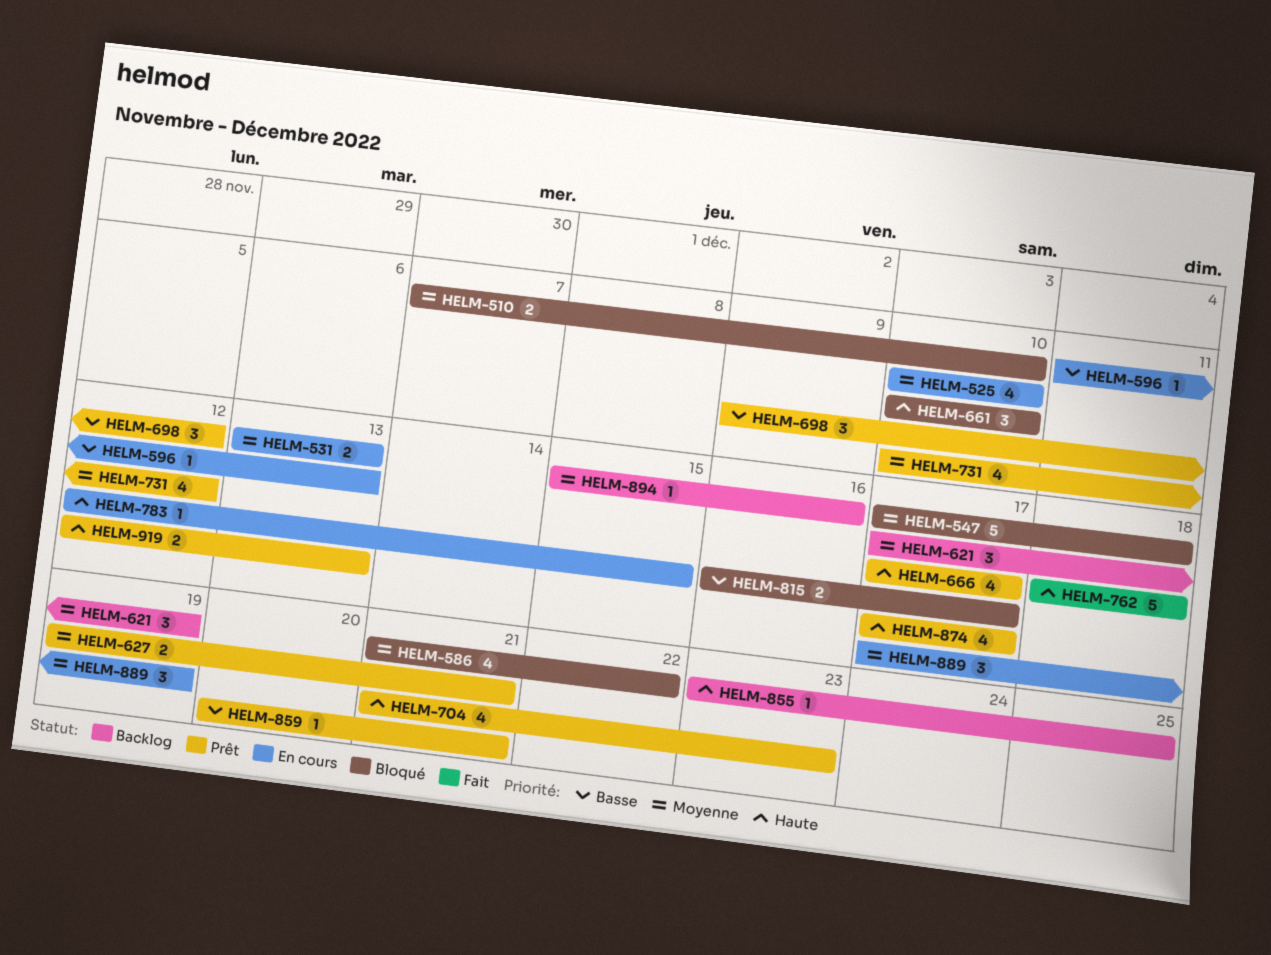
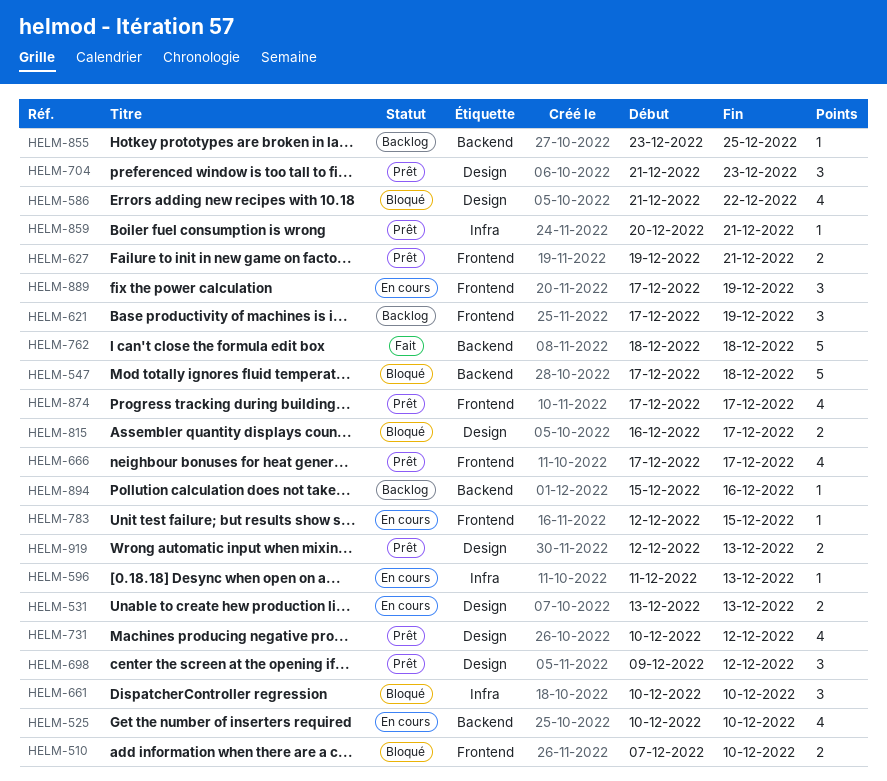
HELM-704, estimate: 4 -> 3

